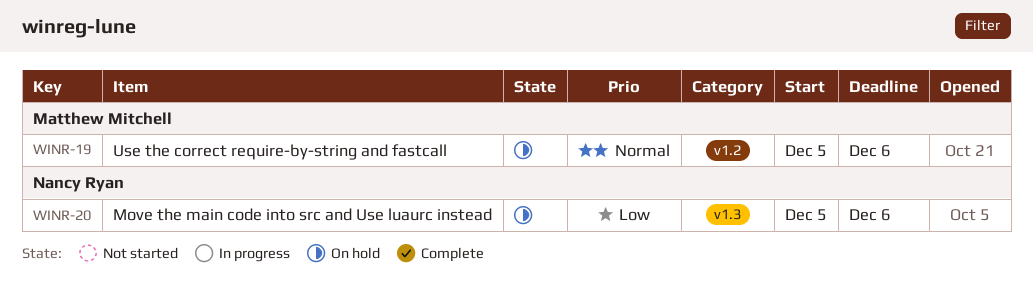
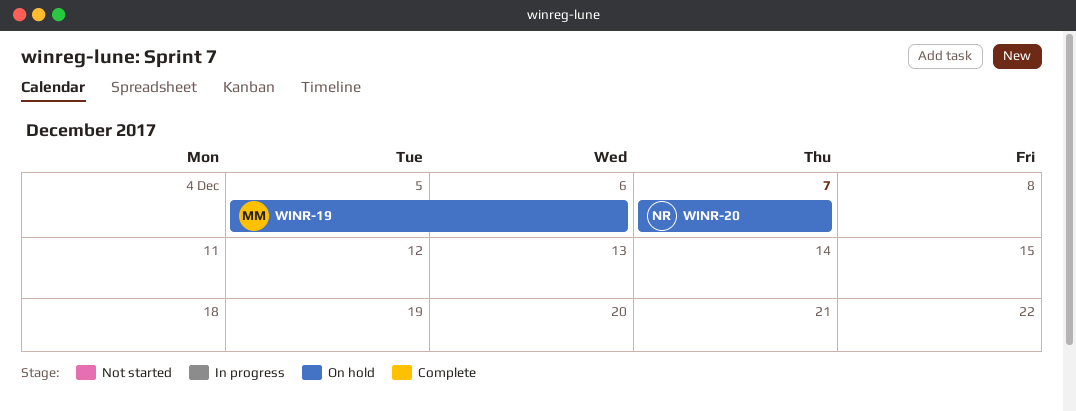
WINR-20, start: Dec 5 -> Dec 7
WINR-20, due: Dec 6 -> Dec 7

